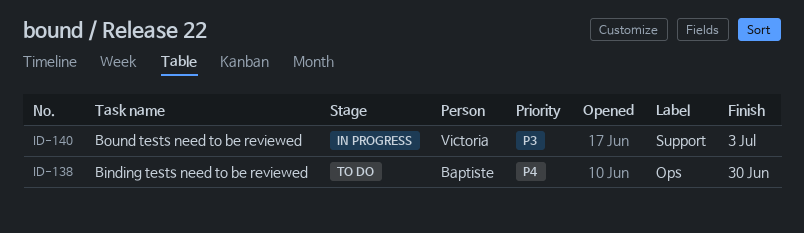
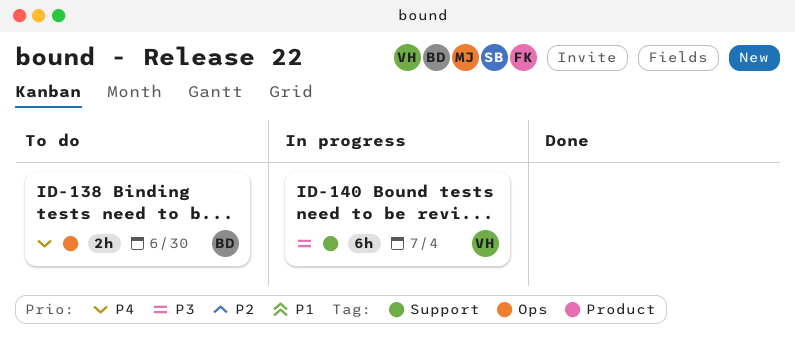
ID-140, due: Jul 3 -> Jul 4

